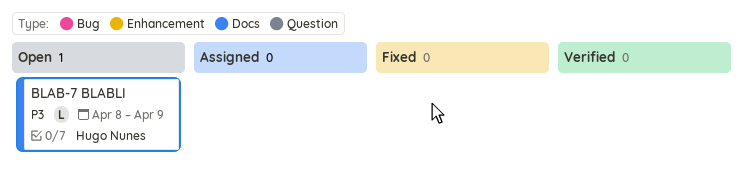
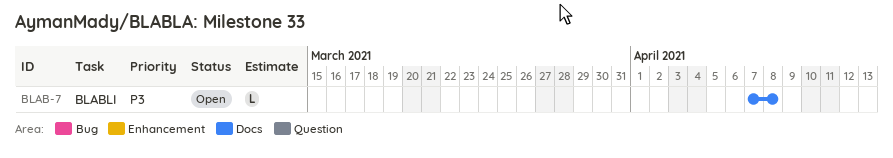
BLAB-7, start: Apr 8 -> Apr 7
BLAB-7, due: Apr 9 -> Apr 8

